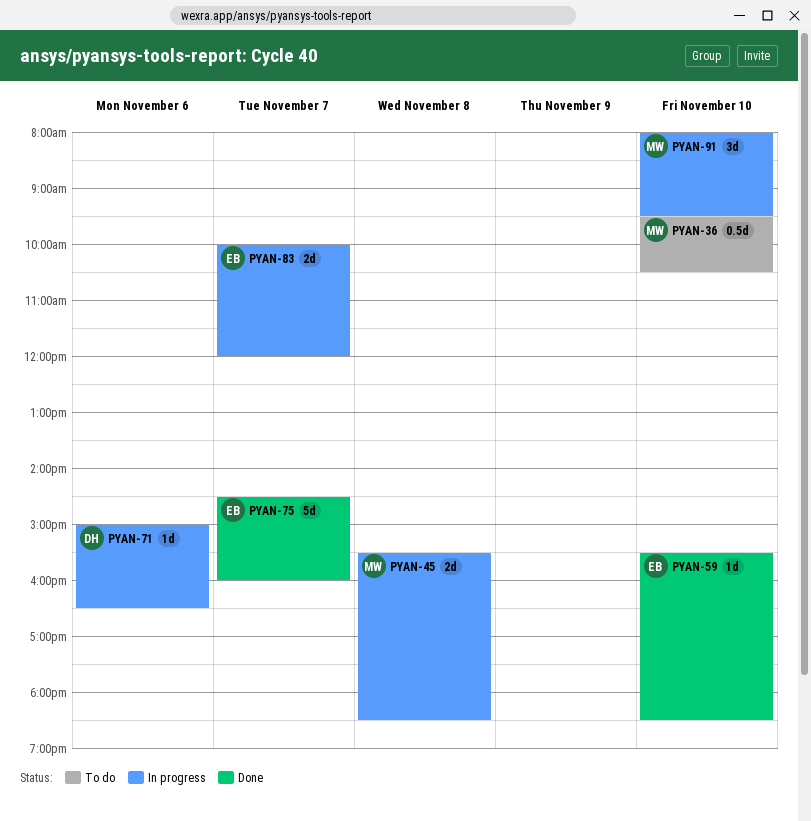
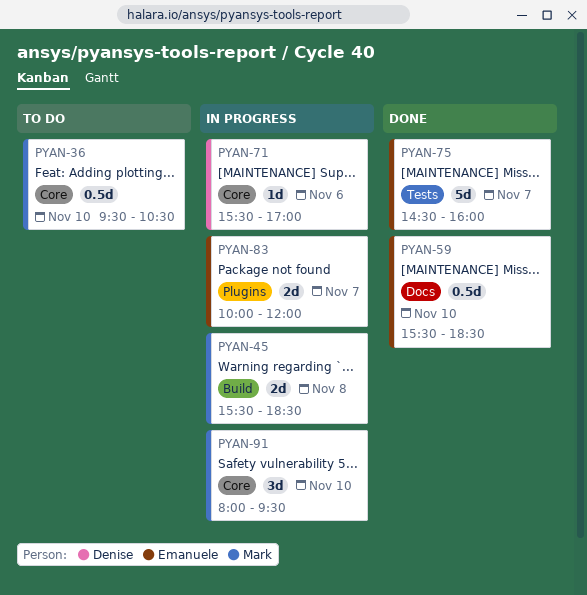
PYAN-59, estimate: 1d -> 0.5d
PYAN-71, begins: 15:00 -> 15:30
PYAN-71, ends: 16:30 -> 17:00

